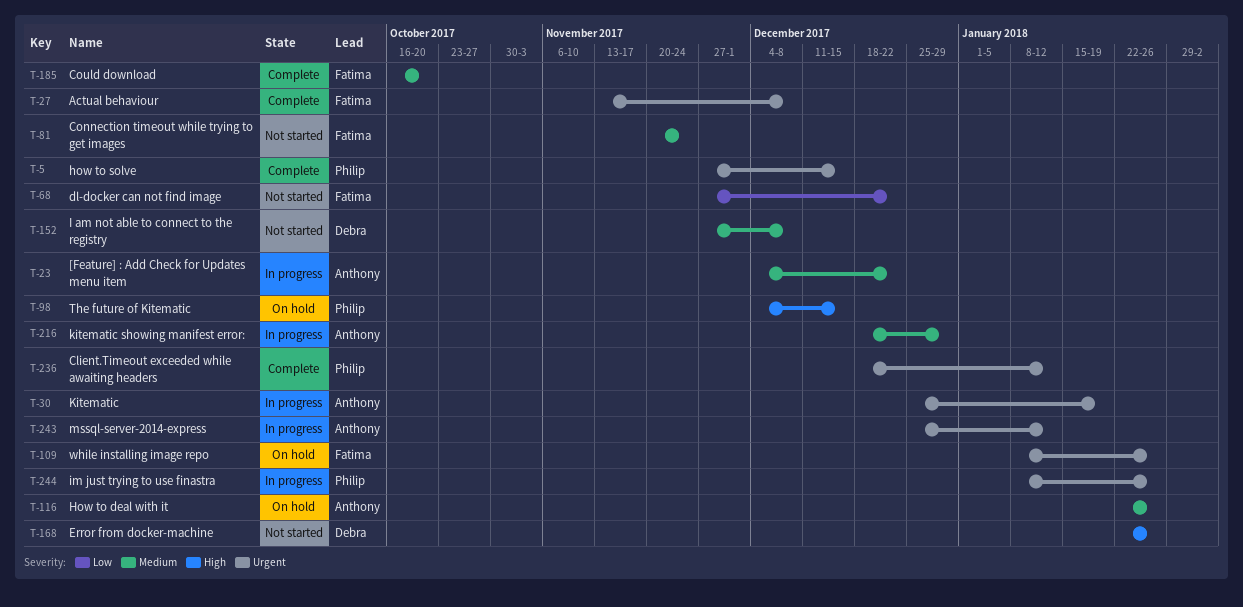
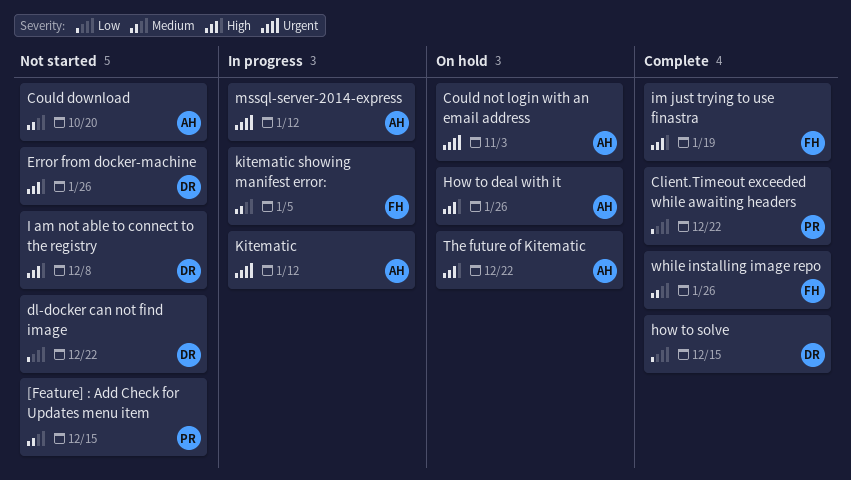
[Feature] : Add Check for Updates menu item, status: In progress -> Not started
[Feature] : Add Check for Updates menu item, owner: Anthony -> Philip
[Feature] : Add Check for Updates menu item, due: Dec 22 -> Dec 15
Actual behaviour: present -> none
Client.Timeout exceeded while awaiting headers, priority: Urgent -> Low
Client.Timeout exceeded while awaiting headers, due: Jan 12 -> Dec 22
Connection timeout while trying to get images: present -> none
Could download, status: Complete -> Not started
Could download, owner: Fatima -> Anthony
Could not login with an email address: none -> present
dl-docker can not find image, owner: Fatima -> Debra
How to deal with it, priority: Medium -> High
how to solve, owner: Philip -> Debra
how to solve, priority: Urgent -> Low
I am not able to connect to the registry, priority: Medium -> High
im just trying to use finastra, status: In progress -> Complete
im just trying to use finastra, owner: Philip -> Fatima
im just trying to use finastra, priority: Urgent -> High
im just trying to use finastra, due: Jan 26 -> Jan 19
Kitematic, due: Jan 19 -> Jan 12
kitematic showing manifest error:, owner: Anthony -> Fatima
kitematic showing manifest error:, due: Dec 29 -> Jan 5
The future of Kitematic, owner: Philip -> Anthony
The future of Kitematic, due: Dec 15 -> Dec 22
while installing image repo, status: On hold -> Complete
while installing image repo, priority: Urgent -> Medium

